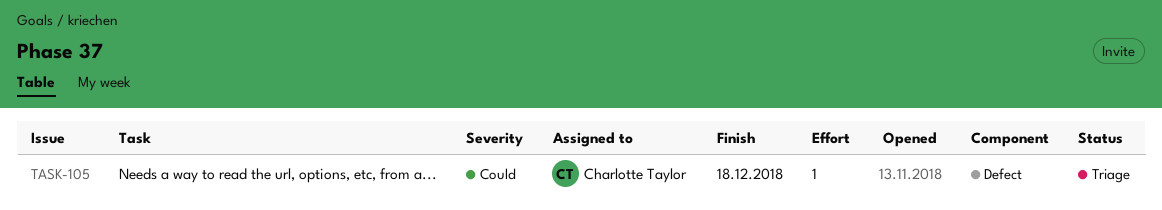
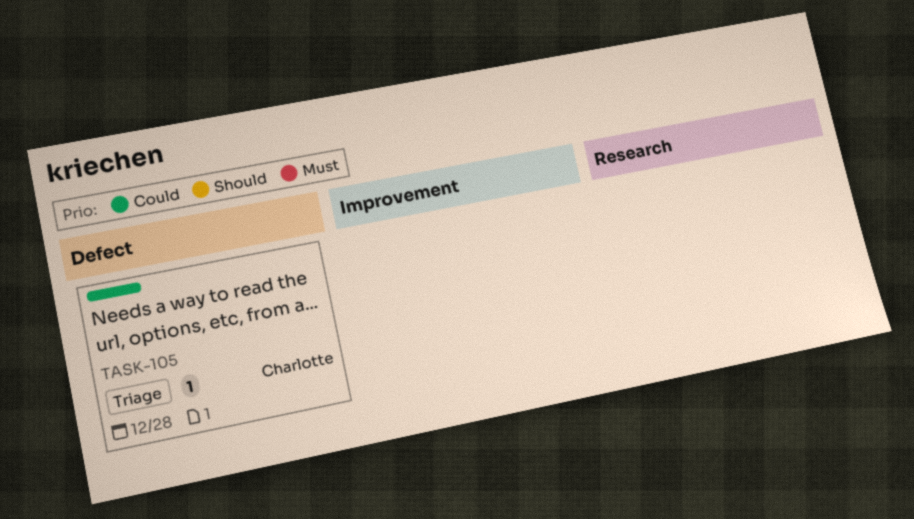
TASK-105, due: Dec 18 -> Dec 28

